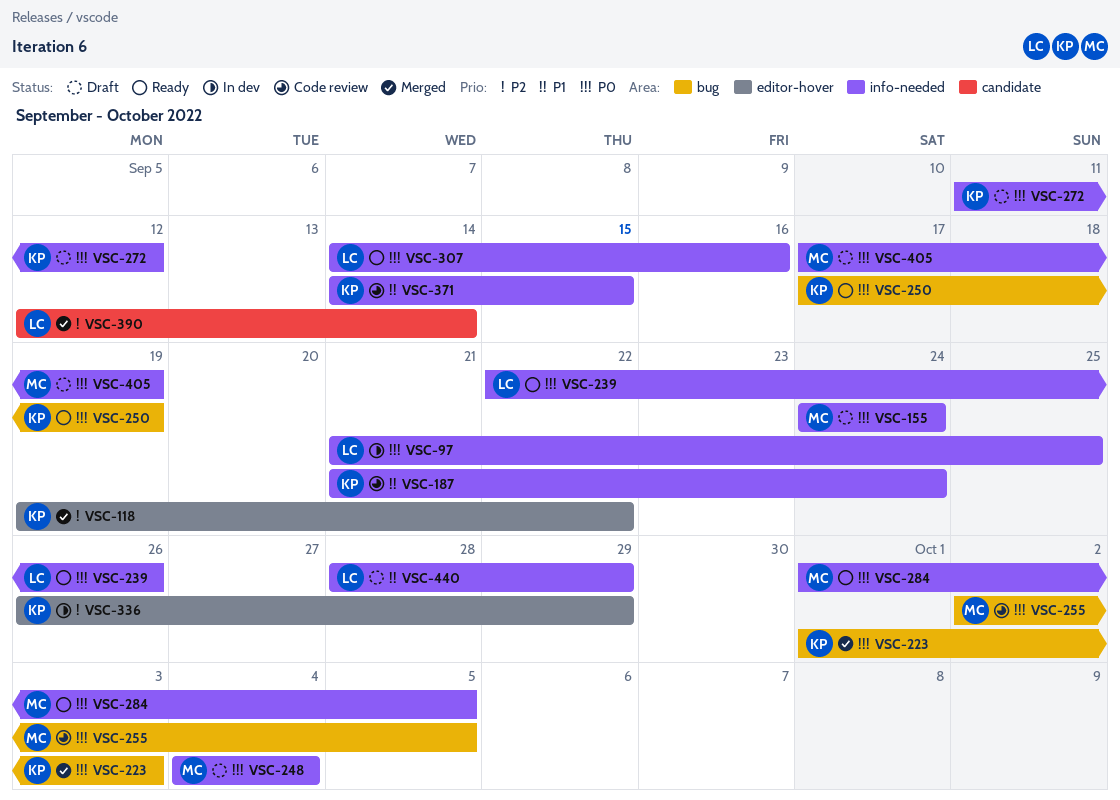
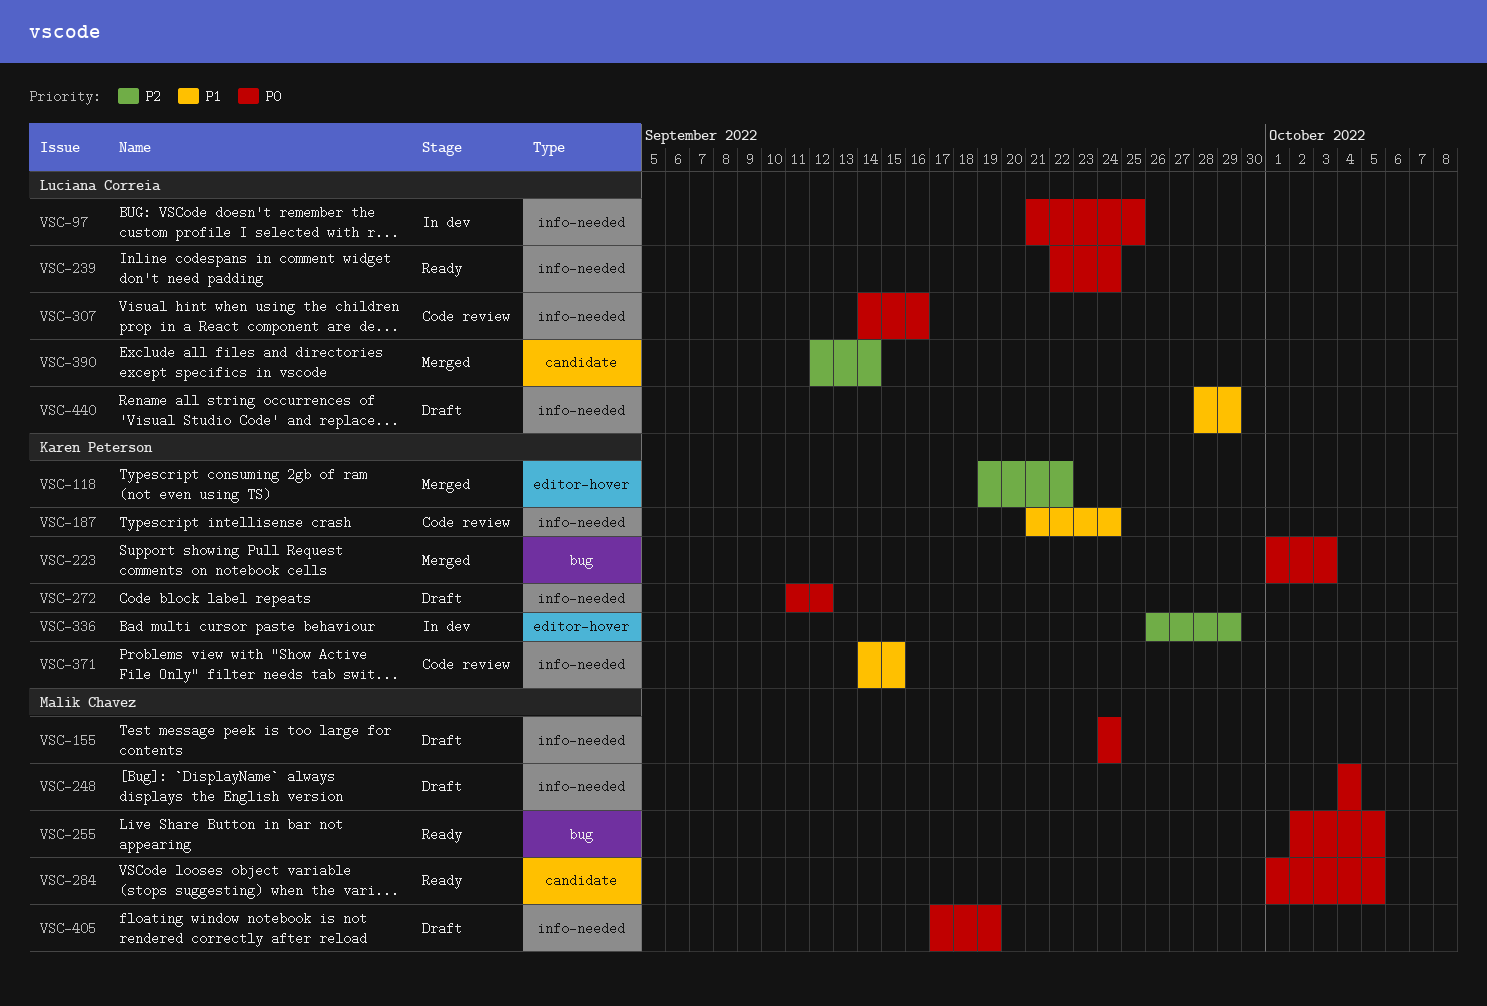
VSC-239, due: Sep 26 -> Sep 24
VSC-250: present -> none
VSC-255, status: Code review -> Ready
VSC-284, label: info-needed -> candidate
VSC-307, status: Ready -> Code review

